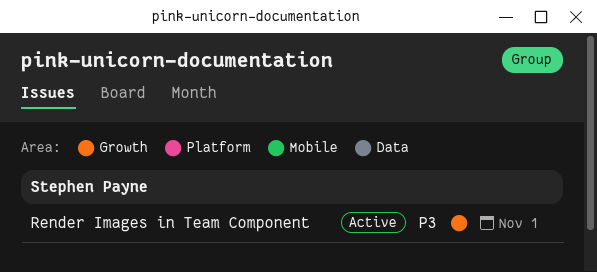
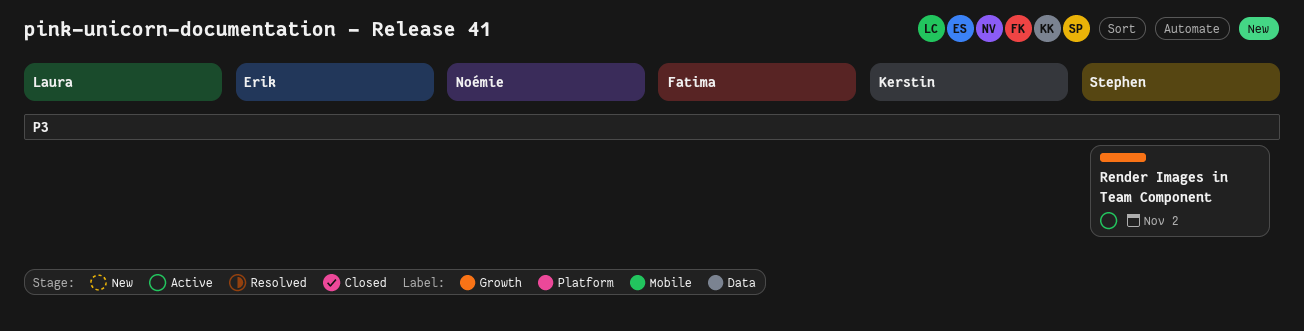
Render Images in Team Component, due: Nov 1 -> Nov 2

